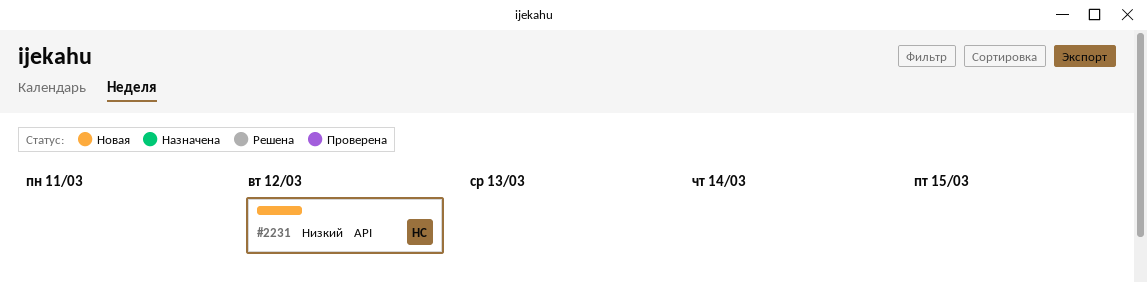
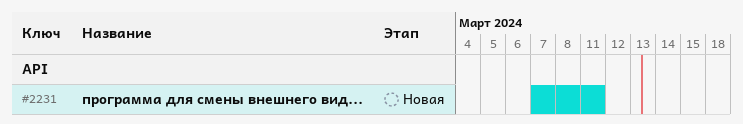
#2231, due: Mar 12 -> Mar 11

